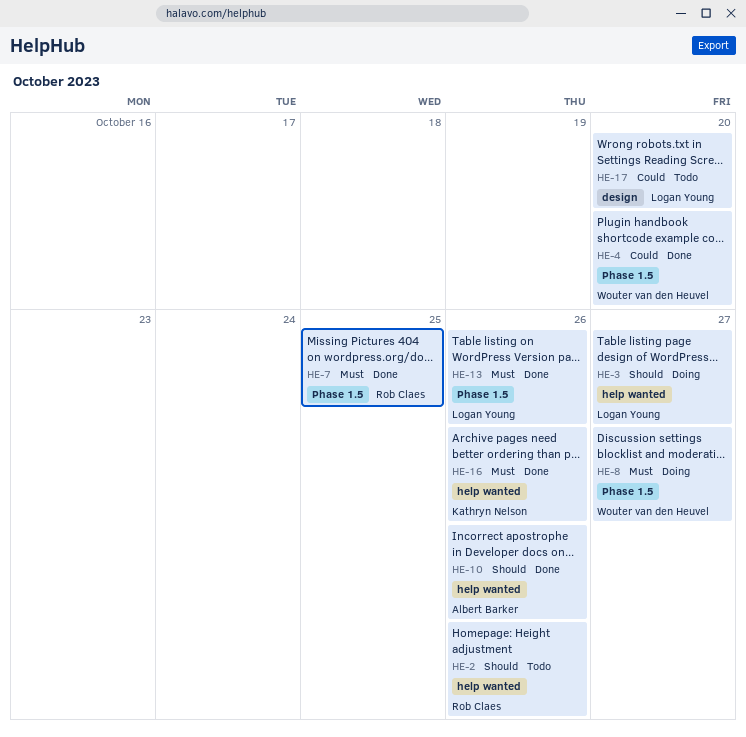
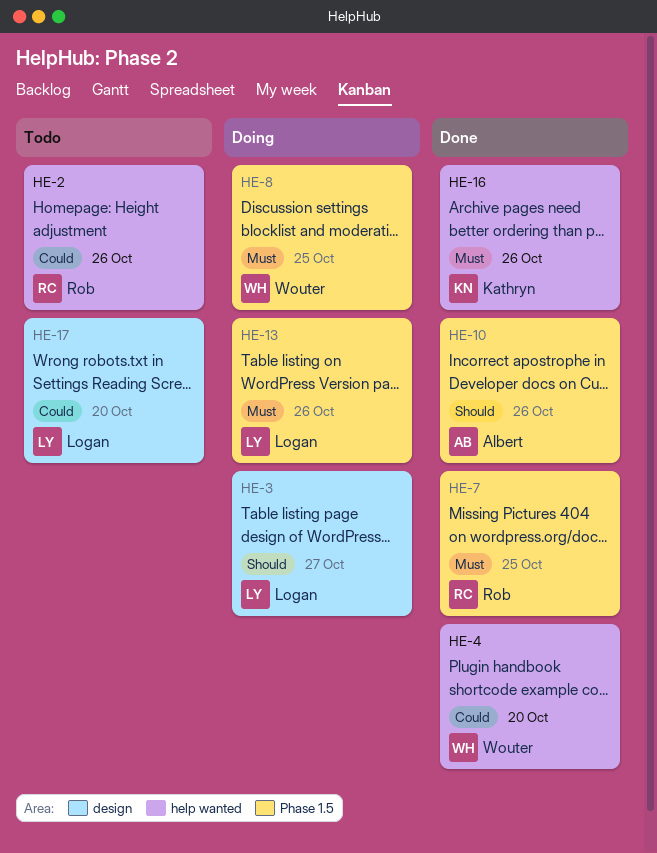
HE-2, priority: Should -> Could
HE-3, label: help wanted -> design
HE-4, label: Phase 1.5 -> help wanted
HE-8, due: Oct 27 -> Oct 25
HE-10, label: help wanted -> Phase 1.5
HE-13, status: Done -> Doing

